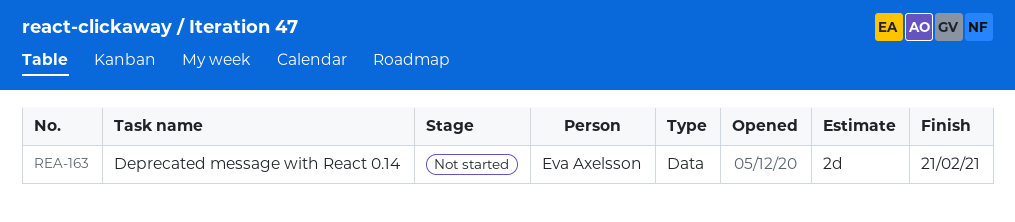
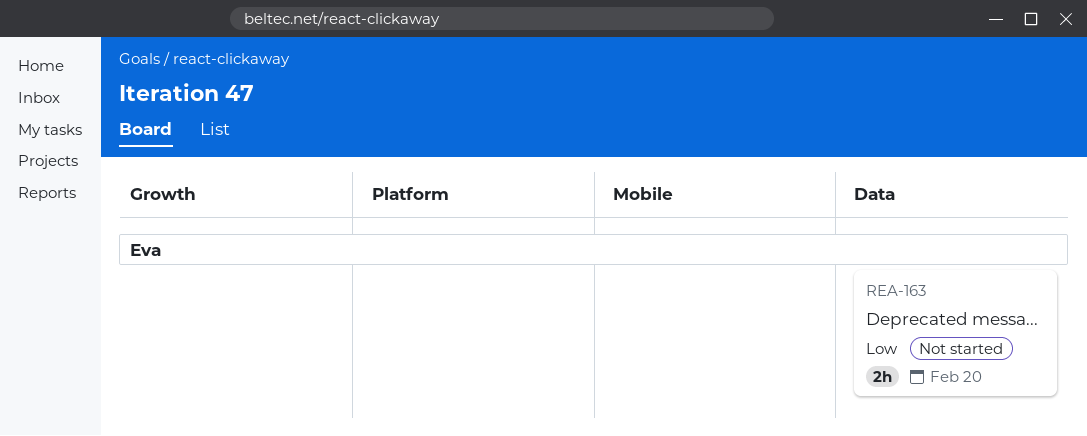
REA-163, estimate: 2d -> 2h
REA-163, due: Feb 21 -> Feb 20

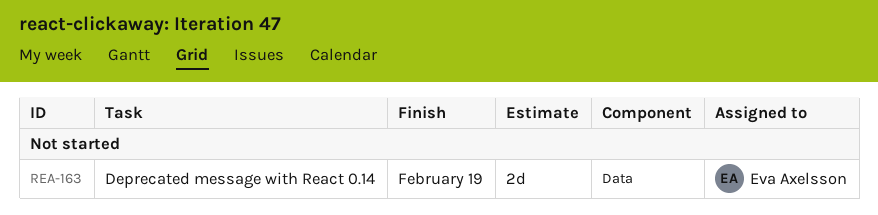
REA-163, estimate: 2h -> 2d
REA-163, due: Feb 20 -> Feb 19

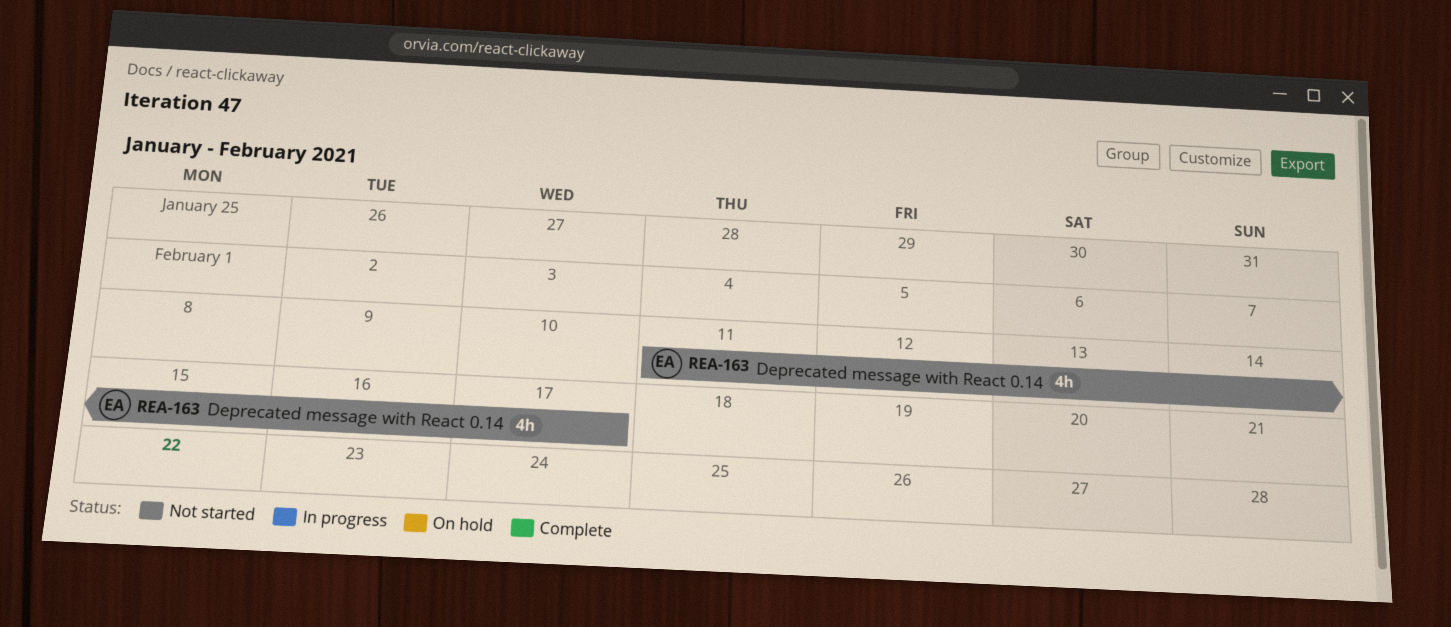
REA-163, estimate: 2d -> 4h
REA-163, due: Feb 19 -> Feb 17

